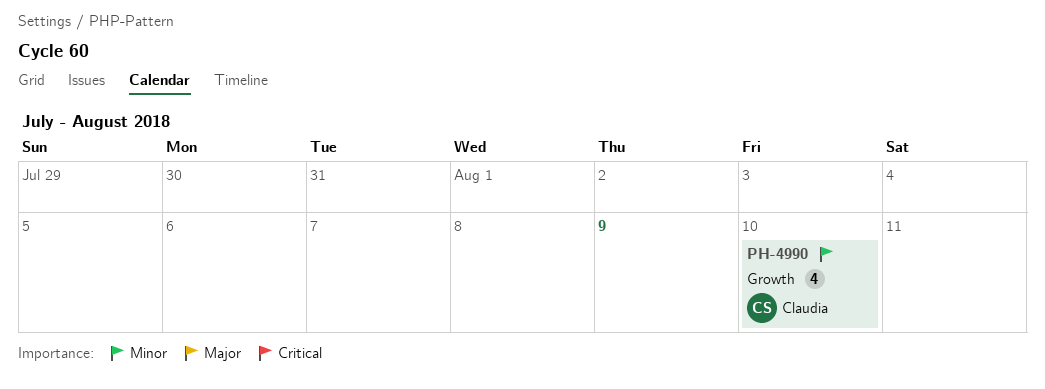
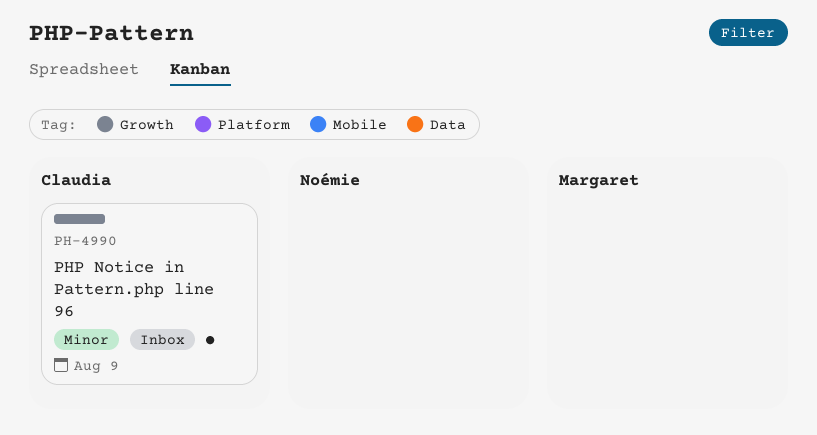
PH-4990, estimate: 4 -> 1
PH-4990, due: Aug 10 -> Aug 9

